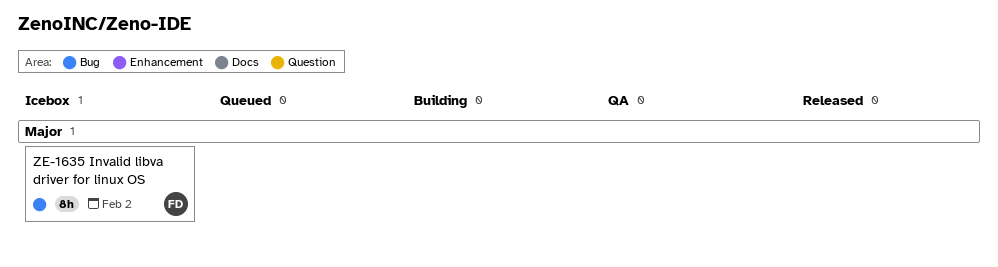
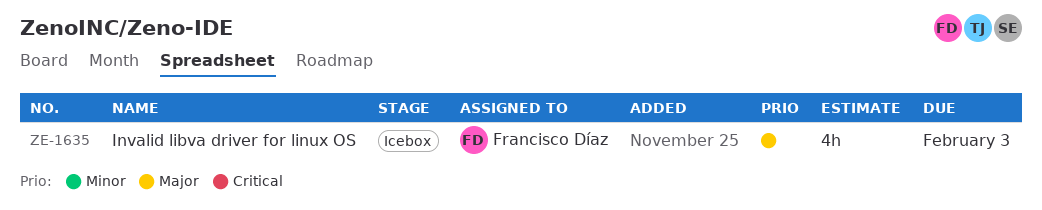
ZE-1635, estimate: 8h -> 4h
ZE-1635, due: Feb 2 -> Feb 3

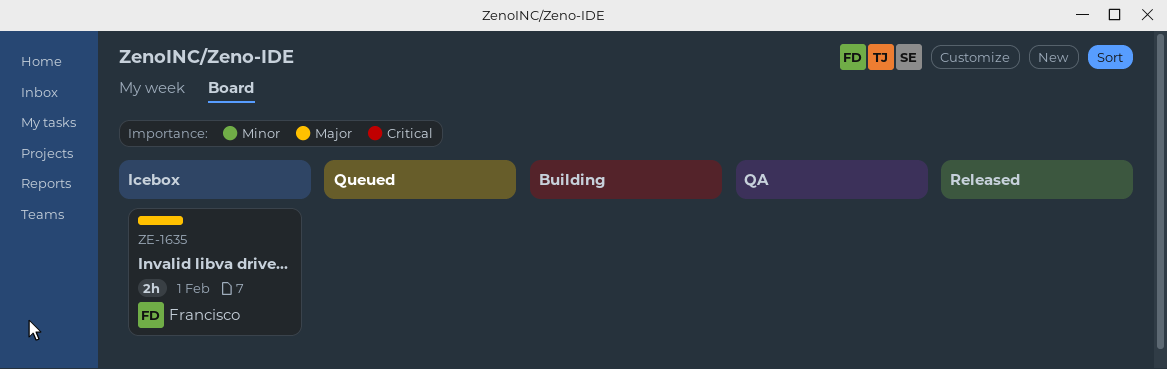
ZE-1635, estimate: 4h -> 2h
ZE-1635, due: Feb 3 -> Feb 1

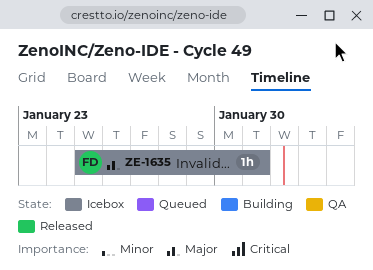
ZE-1635, estimate: 2h -> 1h
ZE-1635, due: Feb 1 -> Jan 31

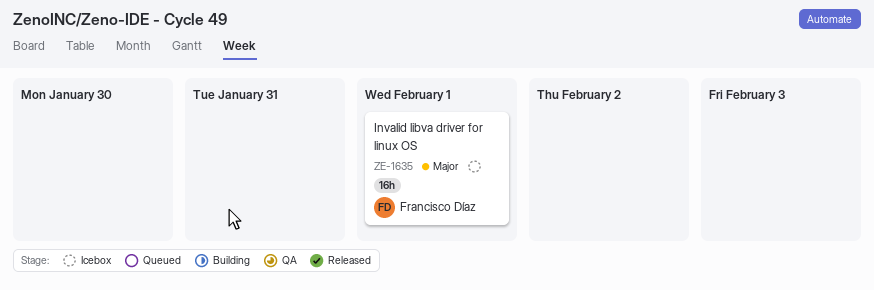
ZE-1635, estimate: 1h -> 16h
ZE-1635, due: Jan 31 -> Feb 1

